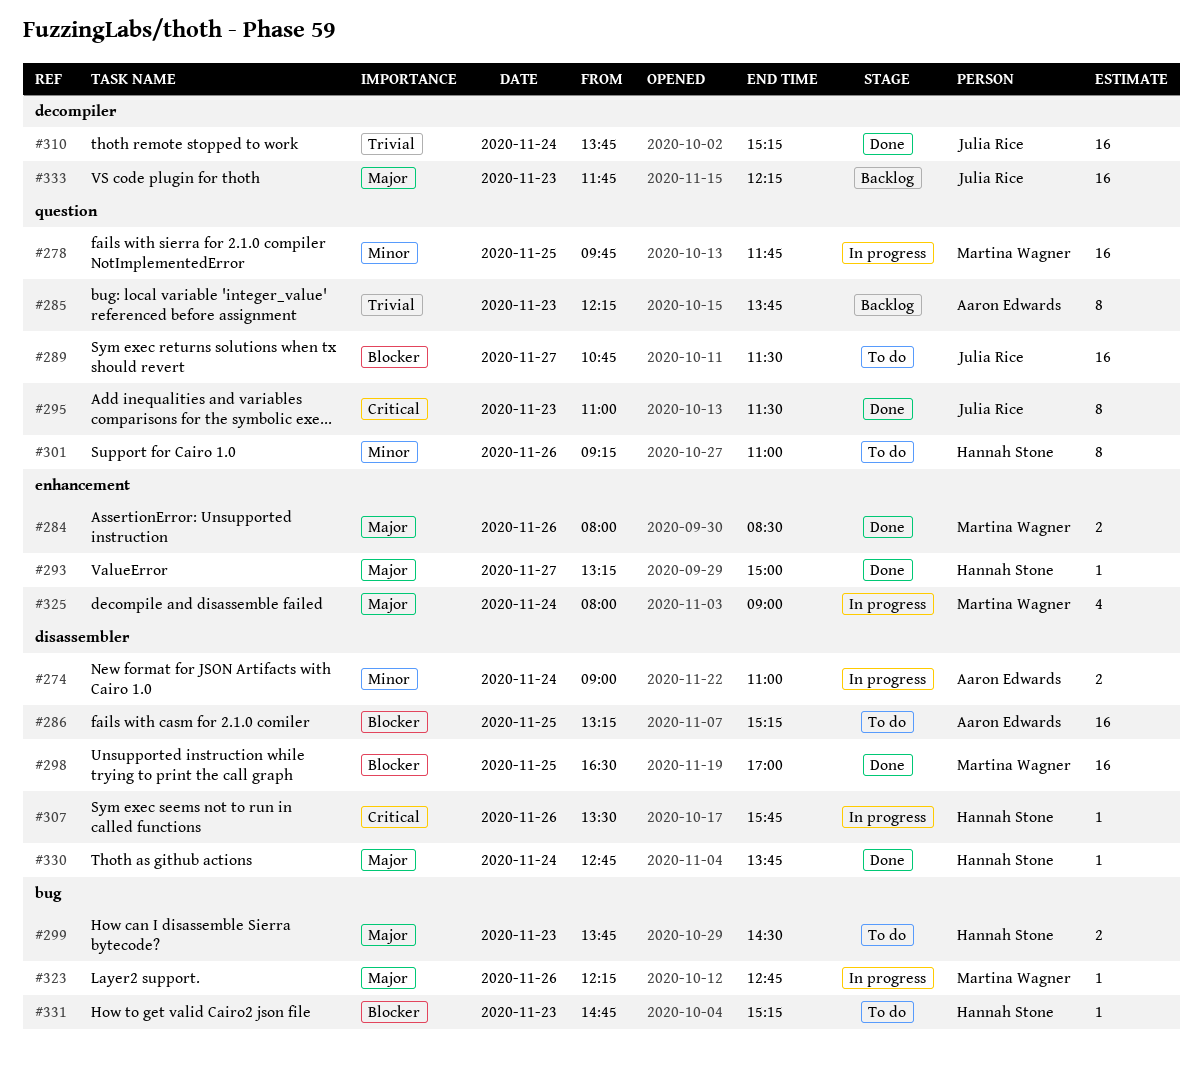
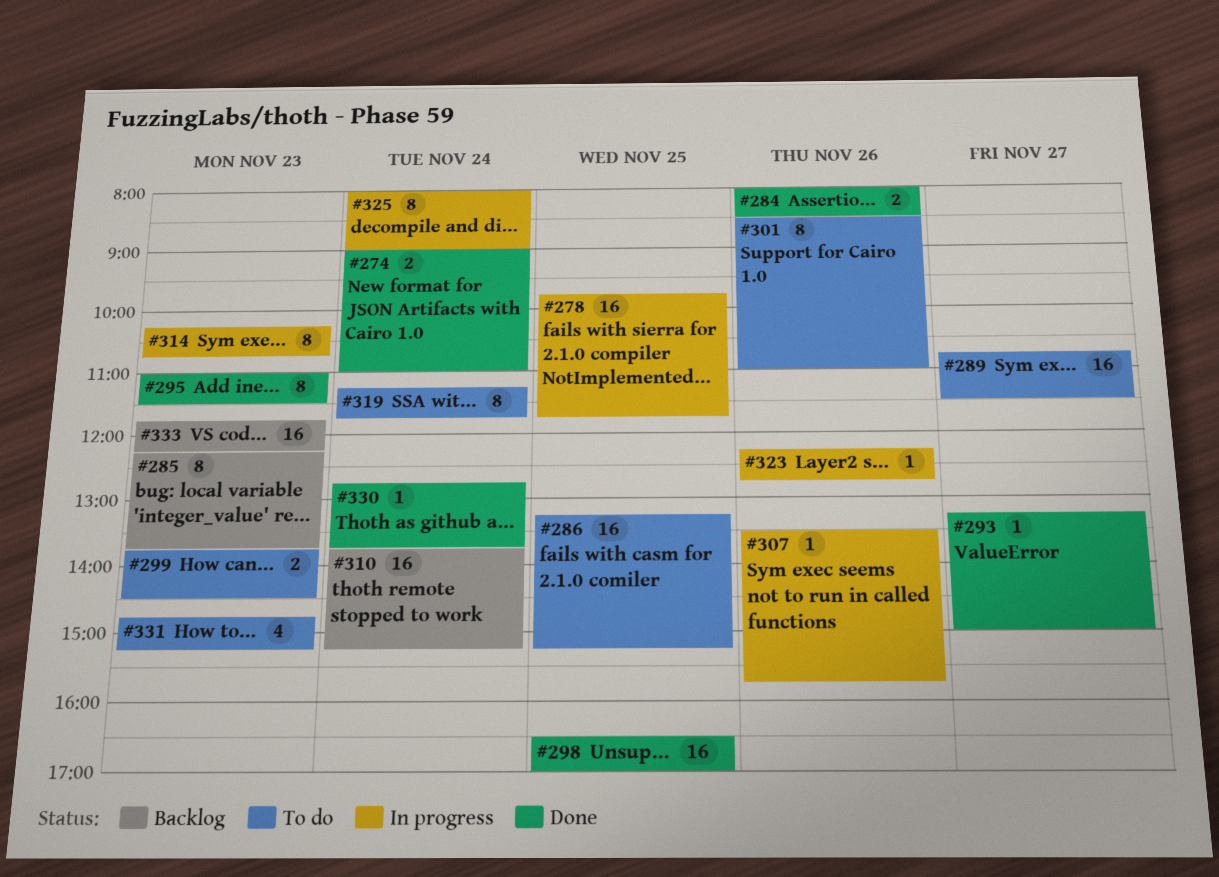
#274, status: In progress -> Done
#301, begins: 09:15 -> 08:30
#310, status: Done -> Backlog
#314: none -> present
#319: none -> present
#325, estimate: 4 -> 8
#331, estimate: 1 -> 4

